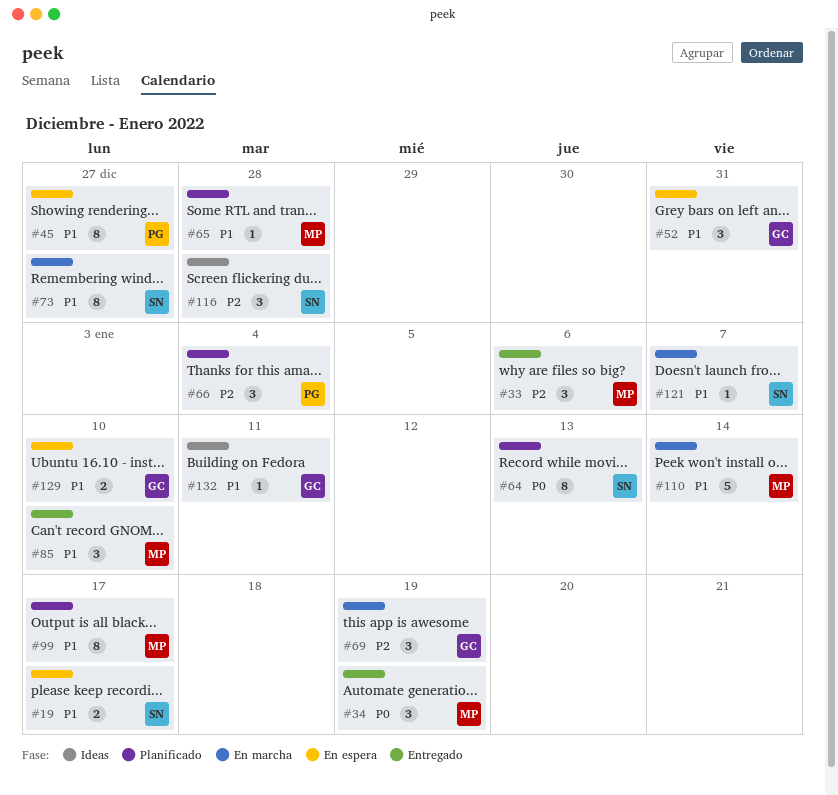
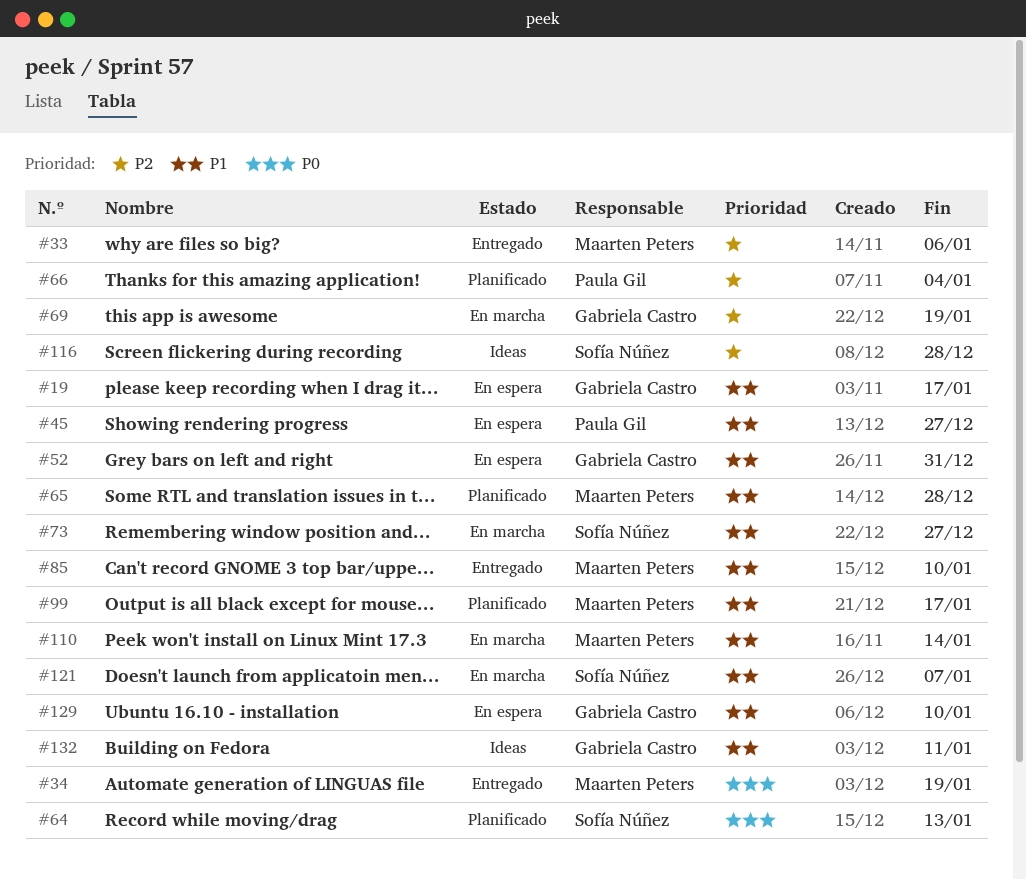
#19, owner: Sofía Núñez -> Gabriela Castro

